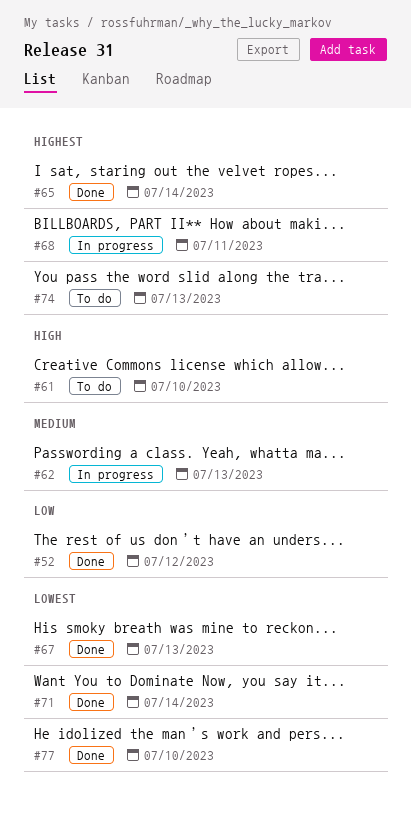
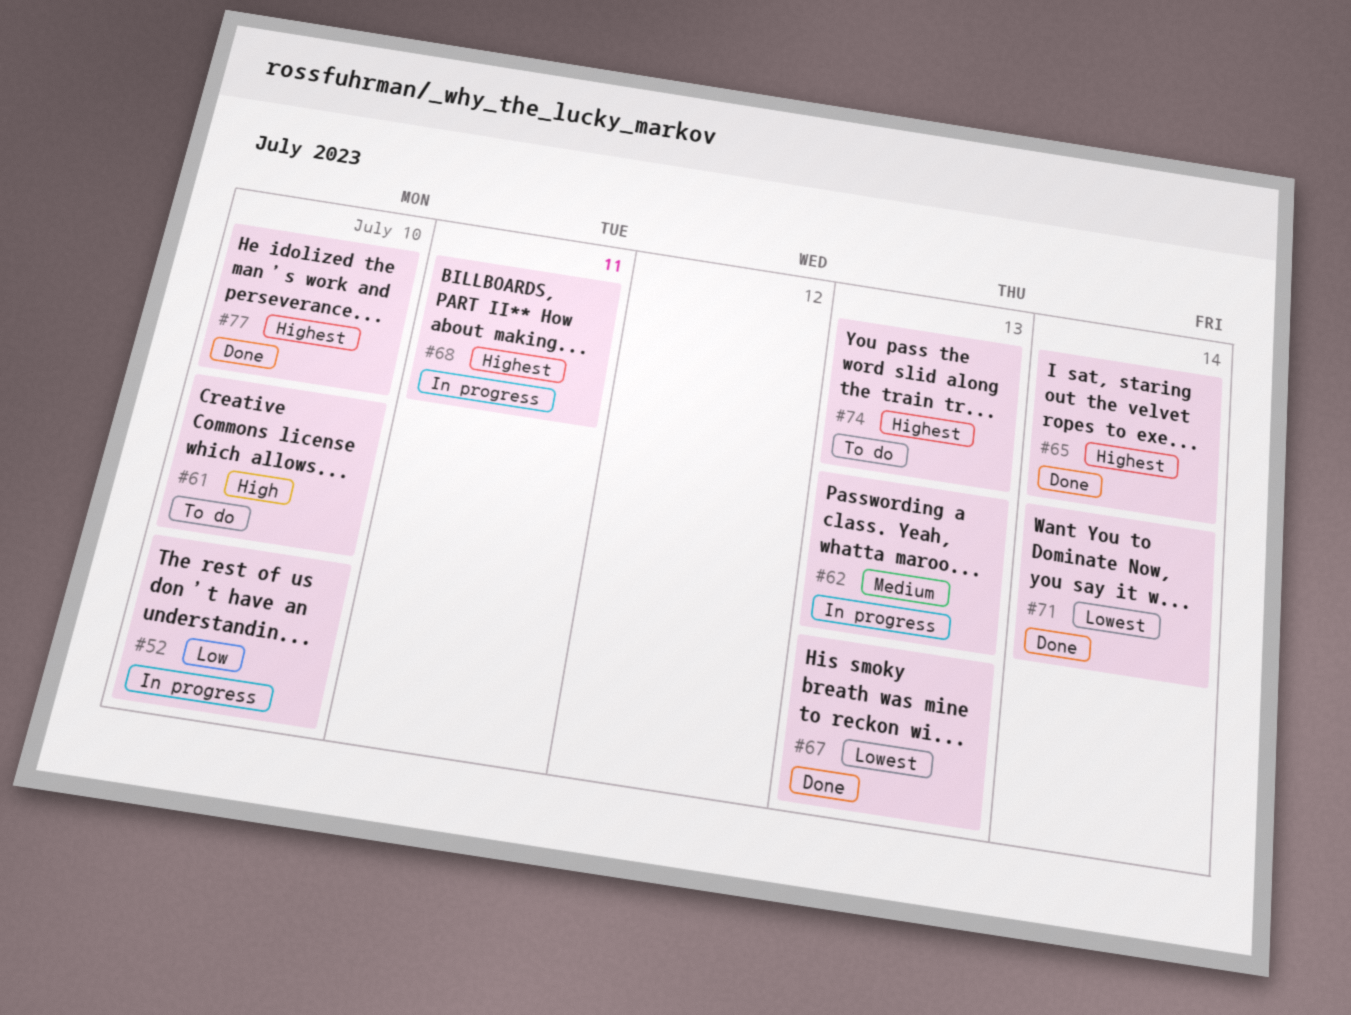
#52, status: Done -> In progress
#52, due: Jul 12 -> Jul 10
#77, priority: Lowest -> Highest

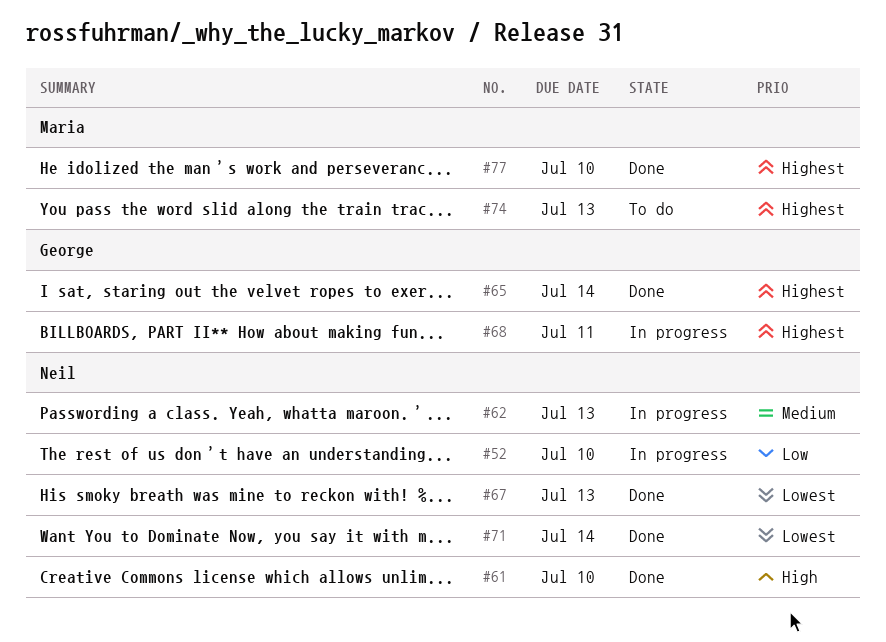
#61, status: To do -> Done

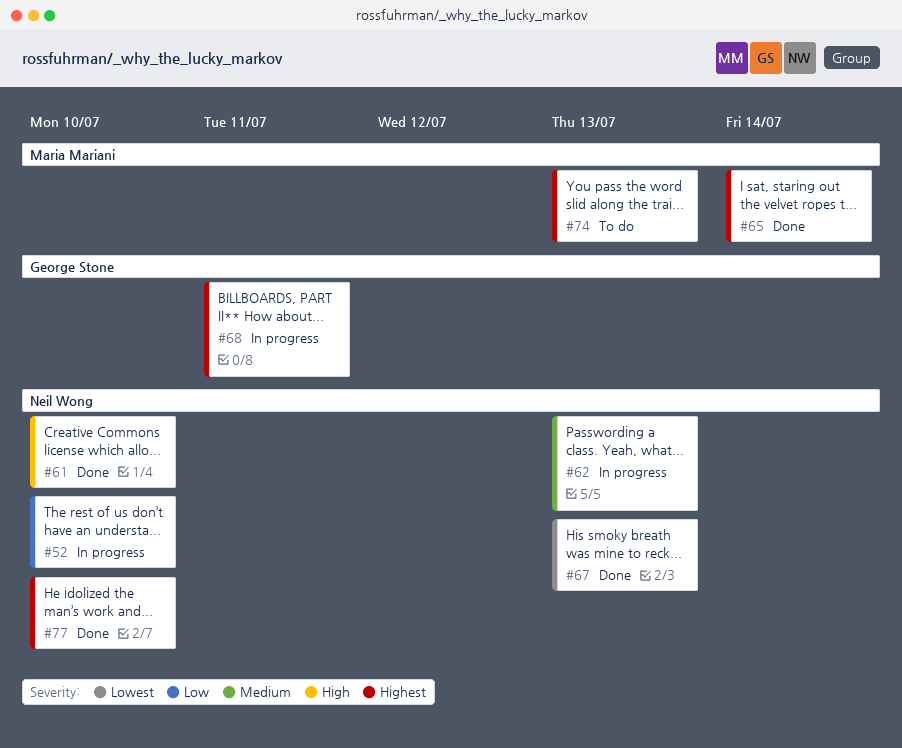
#65, owner: George Stone -> Maria Mariani
#71: present -> none
#77, owner: Maria Mariani -> Neil Wong

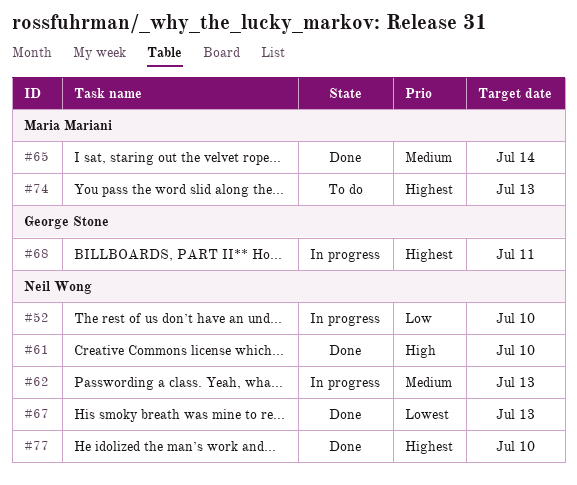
#65, priority: Highest -> Medium

